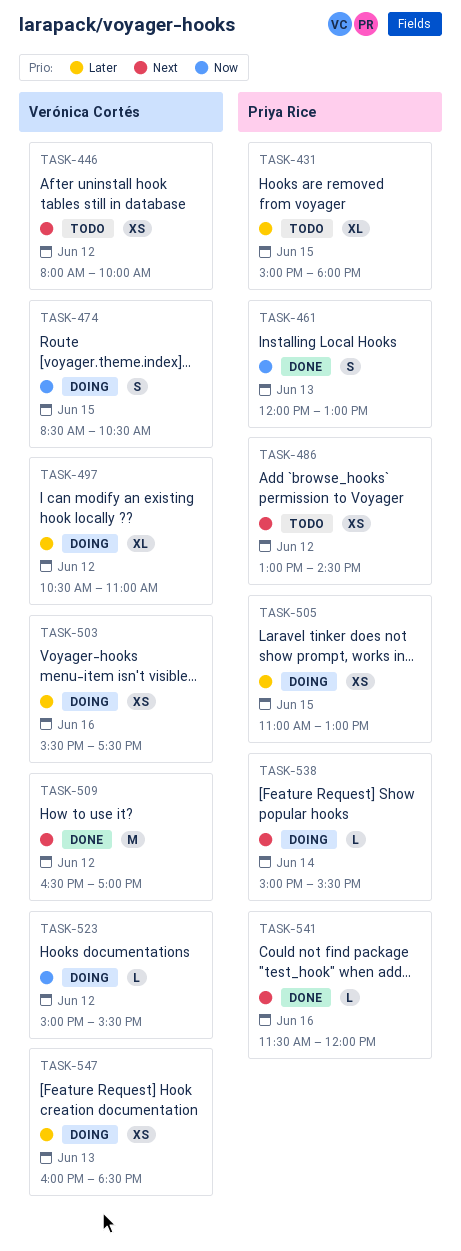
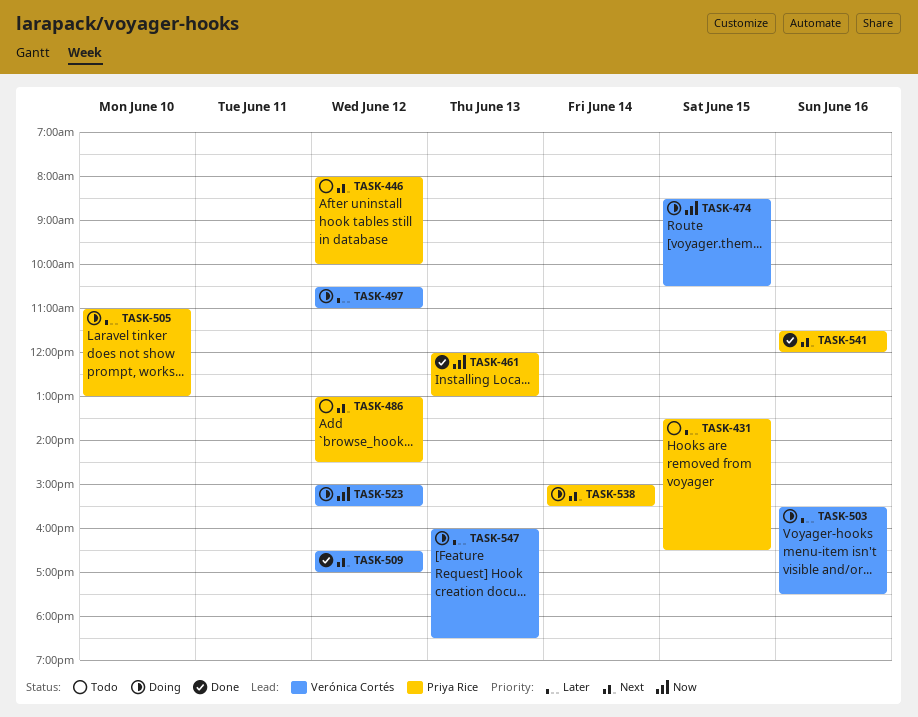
TASK-431, begins: 15:00 -> 13:30
TASK-431, ends: 18:00 -> 16:30
TASK-446, owner: Verónica Cortés -> Priya Rice
TASK-505, day: Jun 15 -> Jun 10

